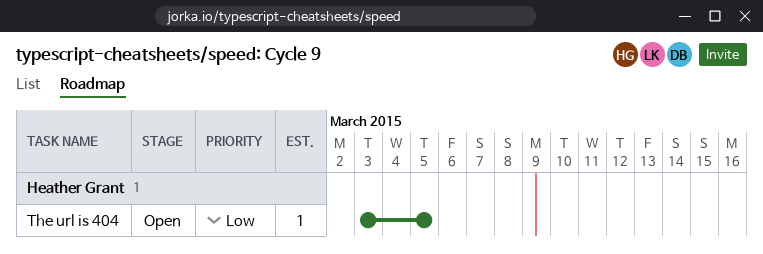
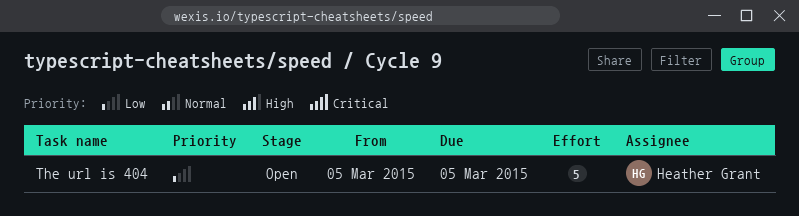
The url is 404, estimate: 1 -> 5
The url is 404, start: Mar 3 -> Mar 5

